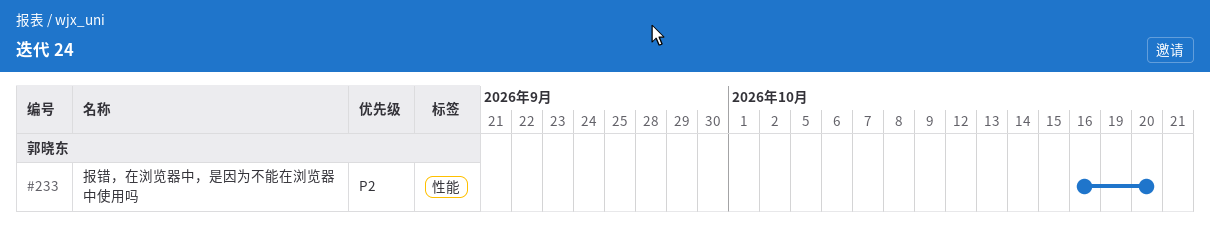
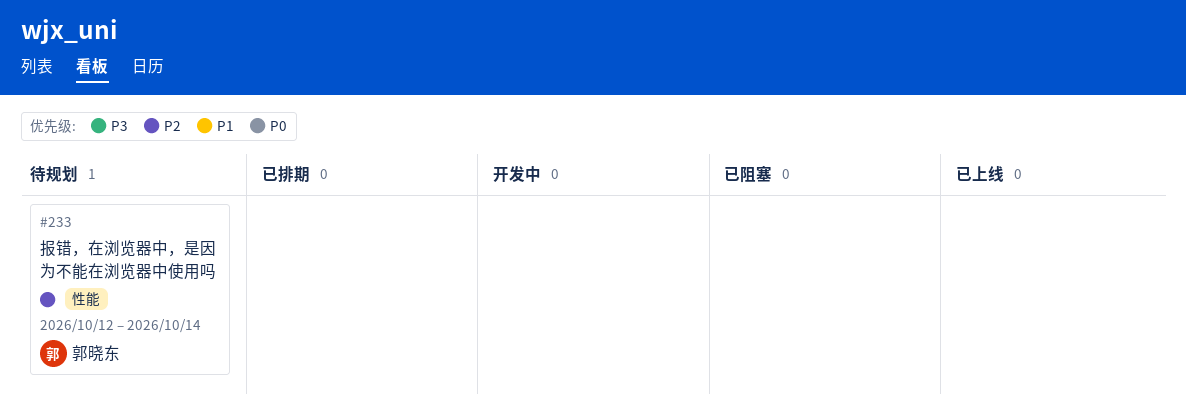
#233, start: Oct 16 -> Oct 12
#233, due: Oct 20 -> Oct 14

